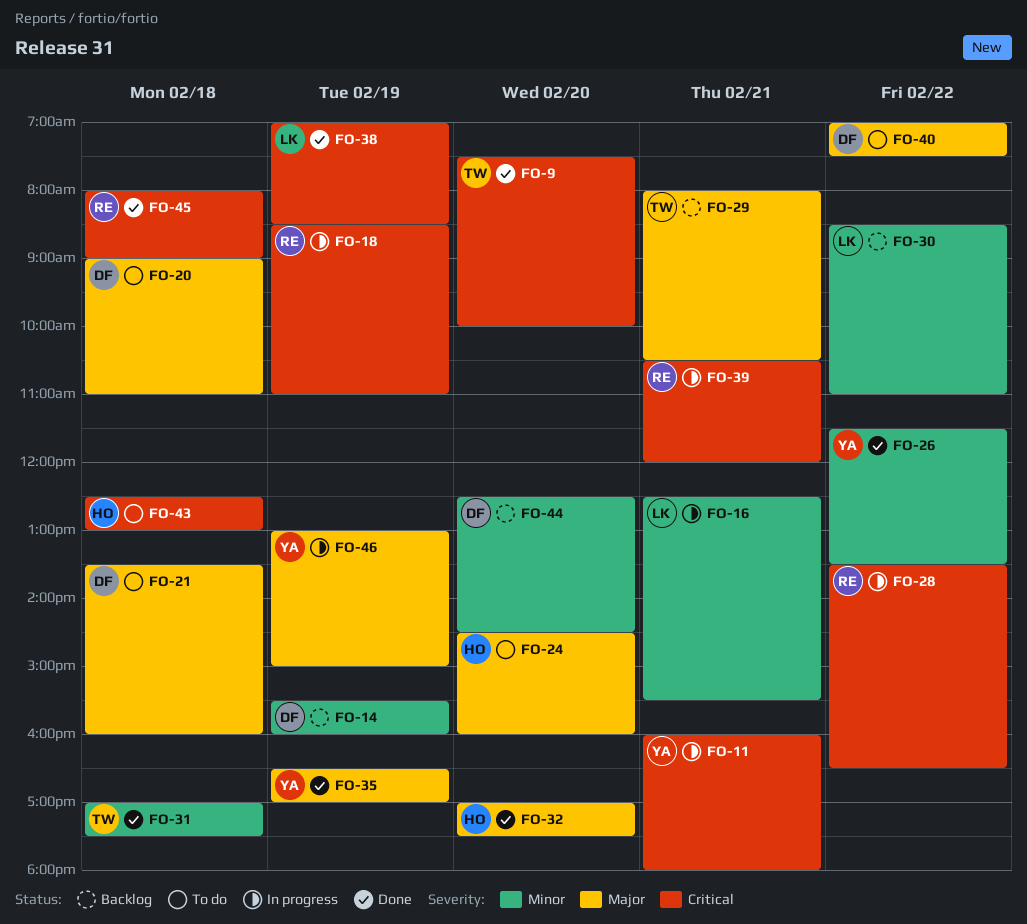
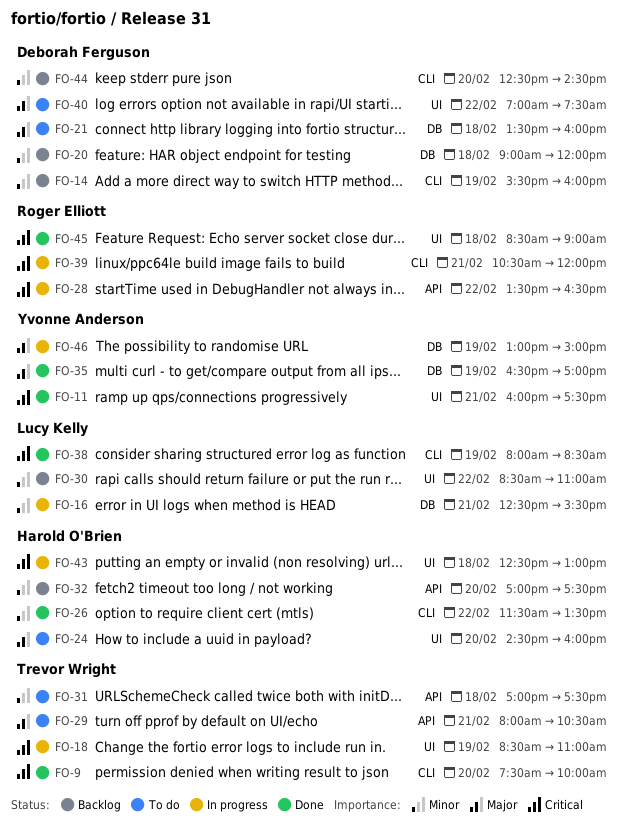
FO-11, status: In progress -> Done
FO-11, ends: 18:00 -> 17:30
FO-18, owner: Roger Elliott -> Trevor Wright
FO-20, status: To do -> Backlog
FO-20, priority: Major -> Minor
FO-20, ends: 11:00 -> 12:00
FO-26, owner: Yvonne Anderson -> Harold O'Brien
FO-29, status: Backlog -> To do
FO-31, status: Done -> To do
FO-32, status: Done -> Backlog
FO-32, priority: Major -> Minor
FO-38, begins: 07:00 -> 08:00
FO-43, status: To do -> In progress
FO-45, begins: 08:00 -> 08:30

